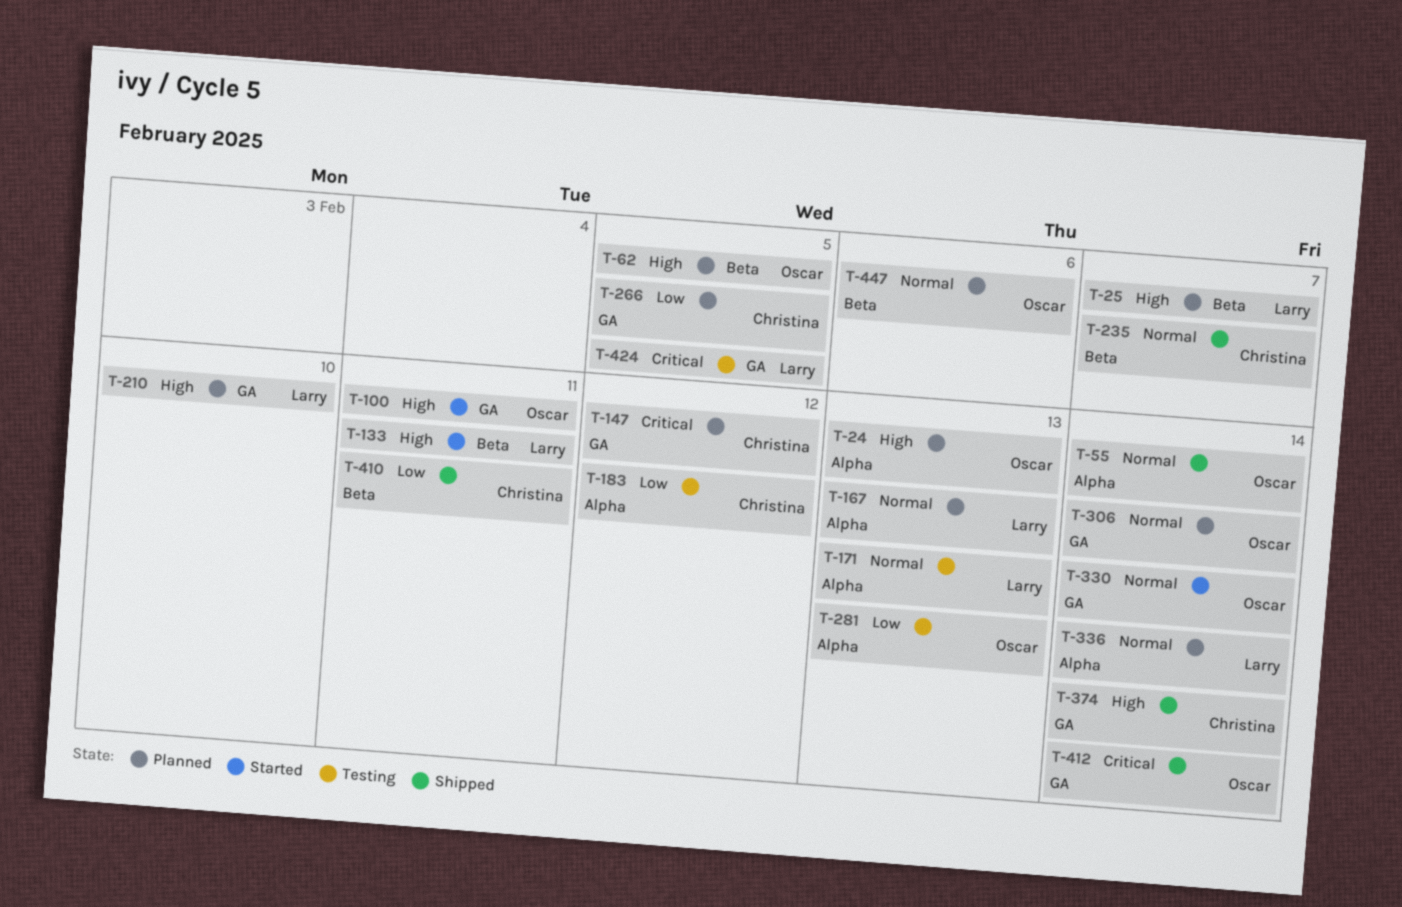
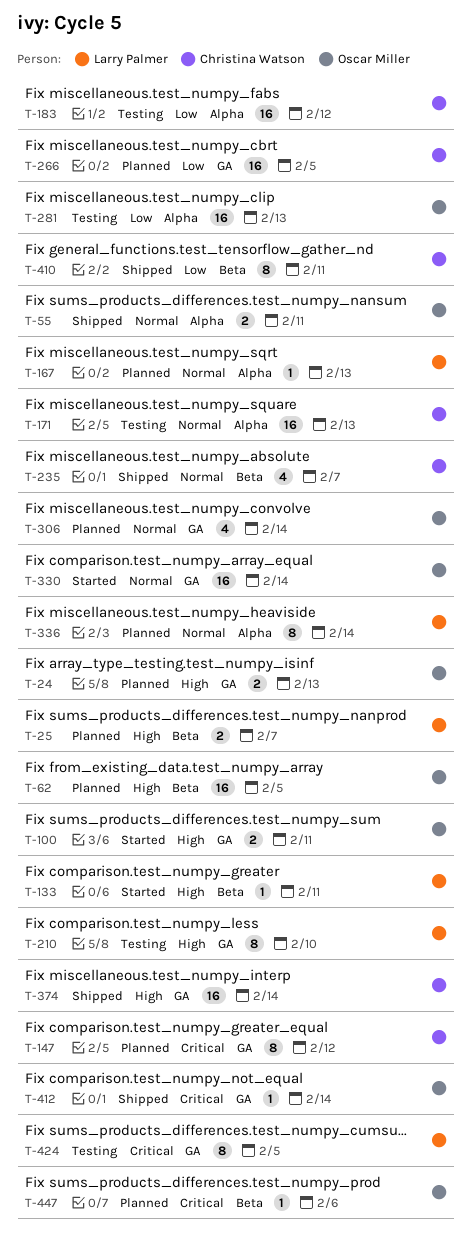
T-24, label: Alpha -> GA
T-55, due: Feb 14 -> Feb 11
T-171, owner: Larry Palmer -> Christina Watson
T-210, status: Planned -> Testing
T-447, priority: Normal -> Critical

